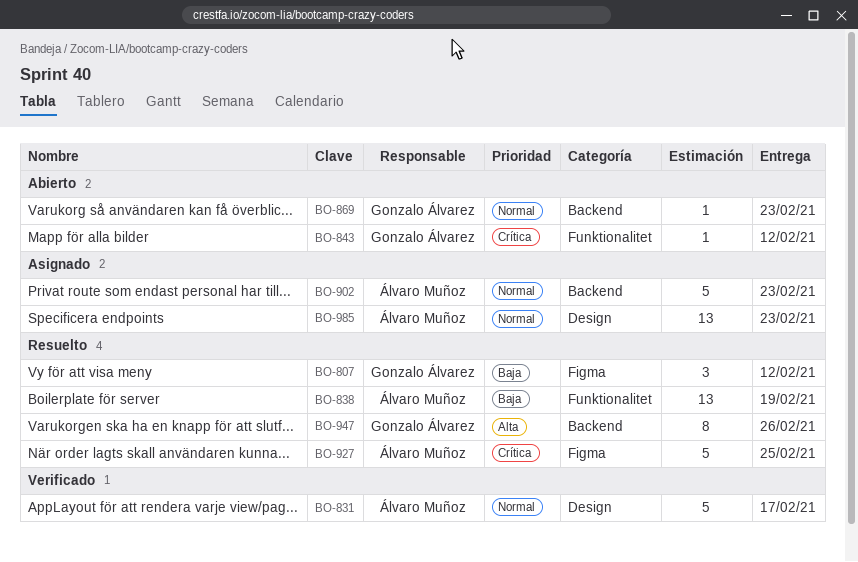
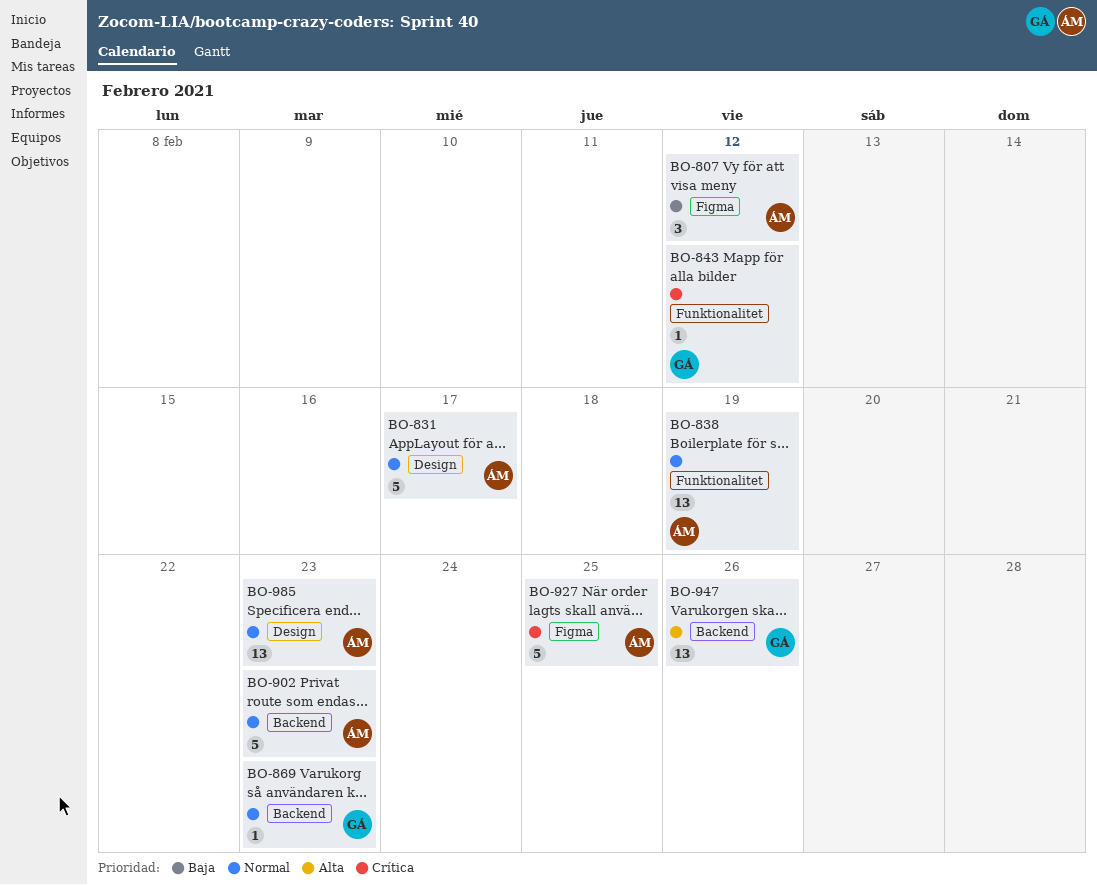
BO-807, owner: Gonzalo Álvarez -> Álvaro Muñoz
BO-838, priority: Baja -> Normal
BO-947, estimate: 8 -> 13

